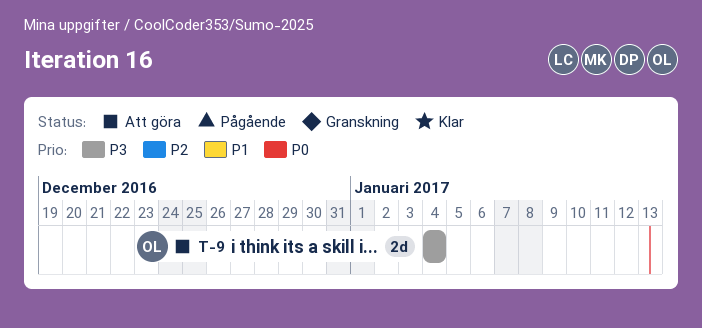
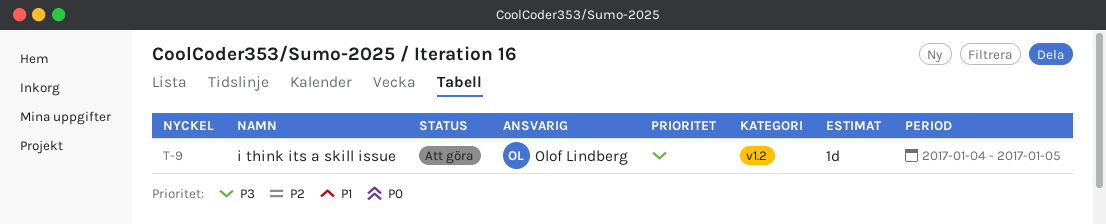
T-9, estimate: 2d -> 1d
T-9, due: Jan 4 -> Jan 5

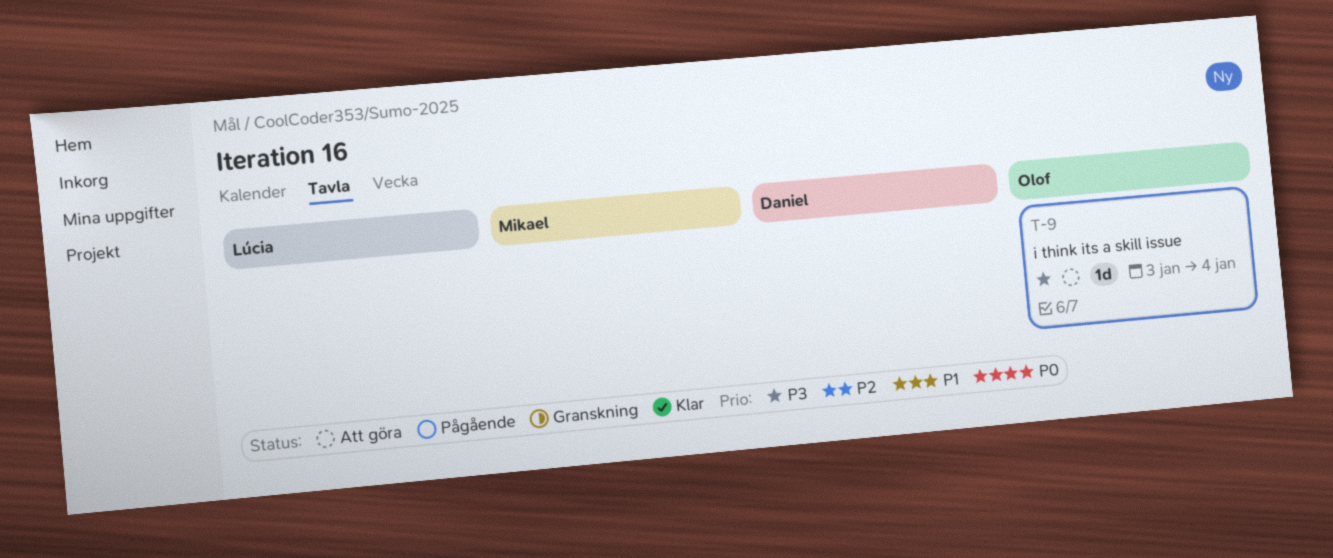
T-9, start: Jan 4 -> Jan 3
T-9, due: Jan 5 -> Jan 4

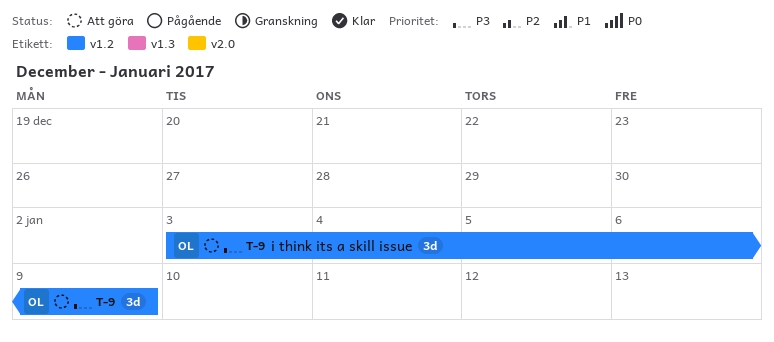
T-9, estimate: 1d -> 3d
T-9, due: Jan 4 -> Jan 9

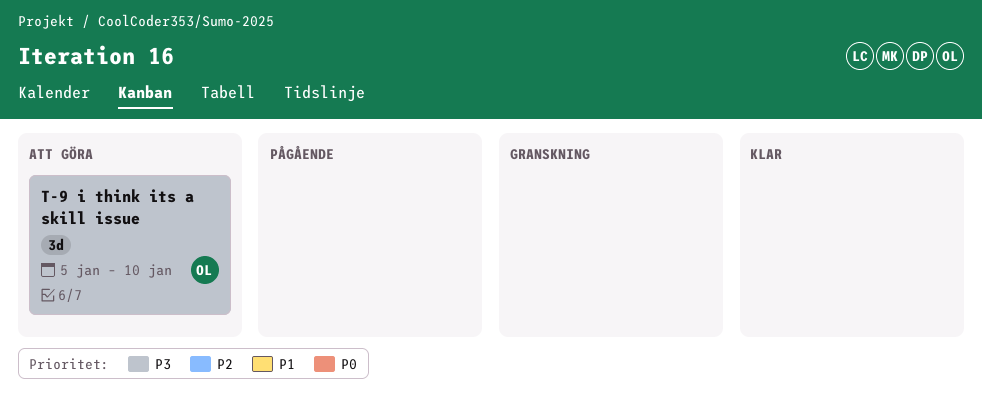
T-9, start: Jan 3 -> Jan 5
T-9, due: Jan 9 -> Jan 10

